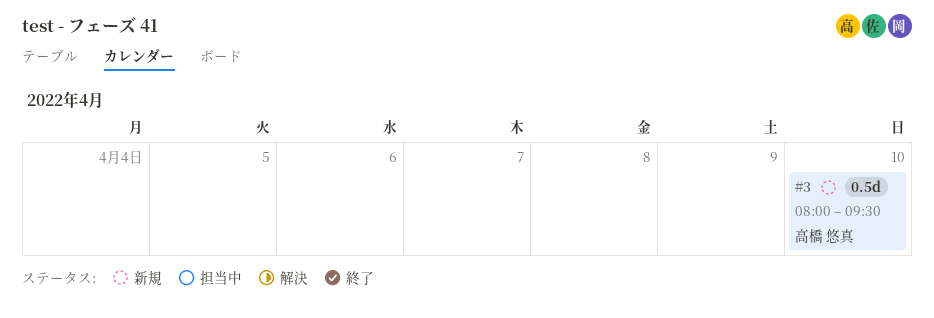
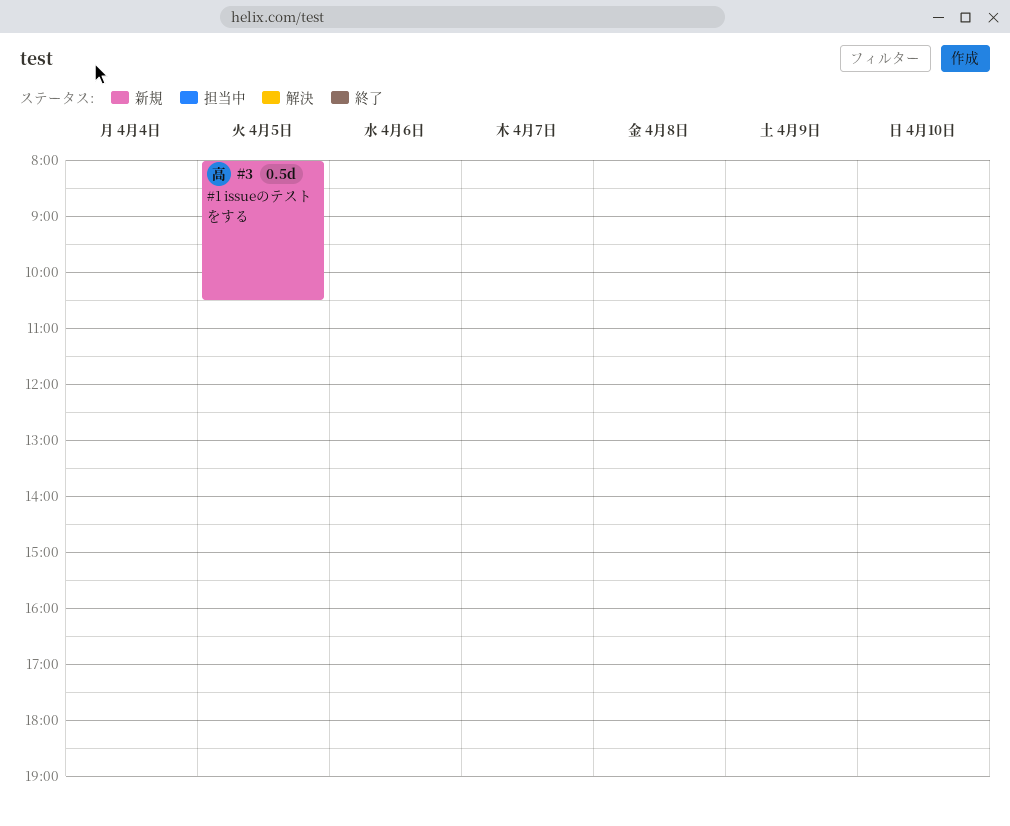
#3, day: Apr 10 -> Apr 5
#3, ends: 09:30 -> 10:30

